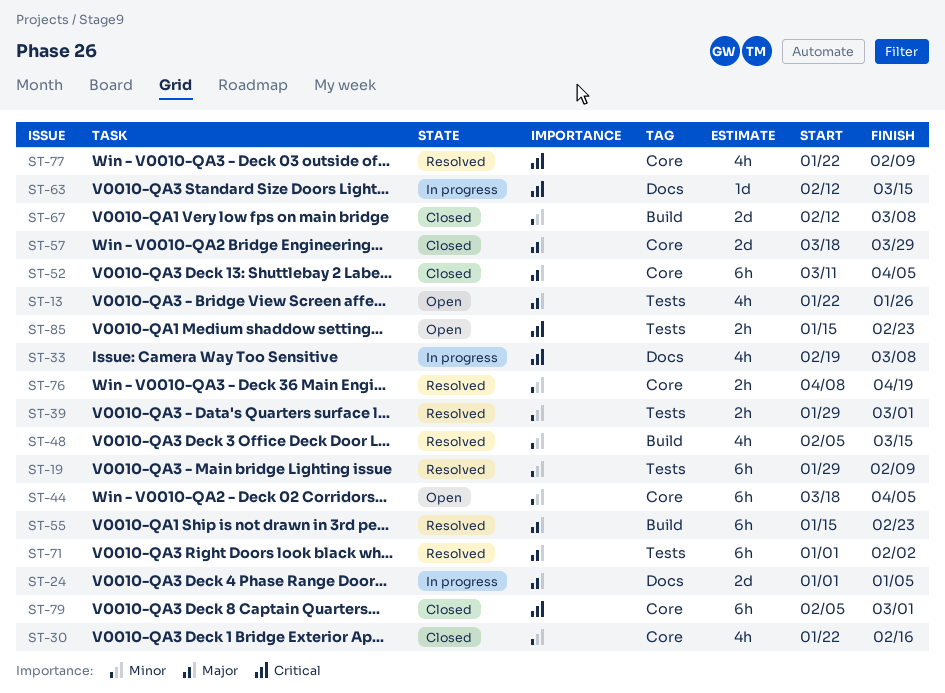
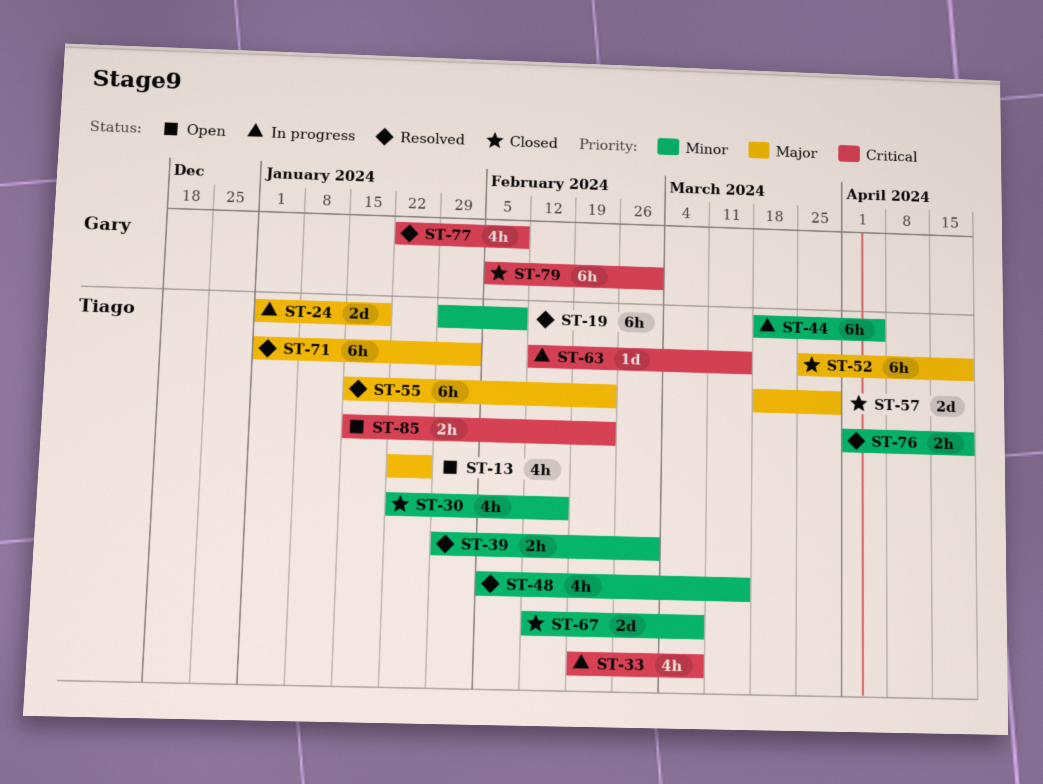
ST-24, due: Jan 5 -> Jan 19
ST-44, status: Open -> In progress
ST-52, start: Mar 11 -> Mar 25
ST-52, due: Apr 5 -> Apr 19
ST-76, start: Apr 8 -> Apr 1

